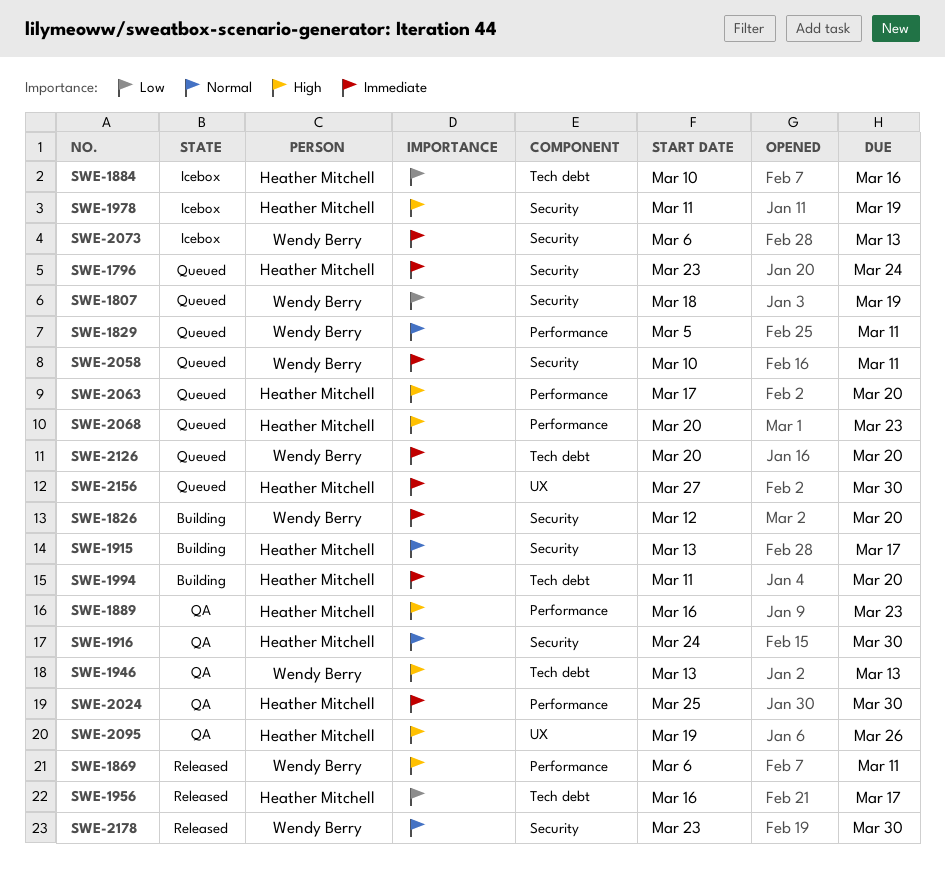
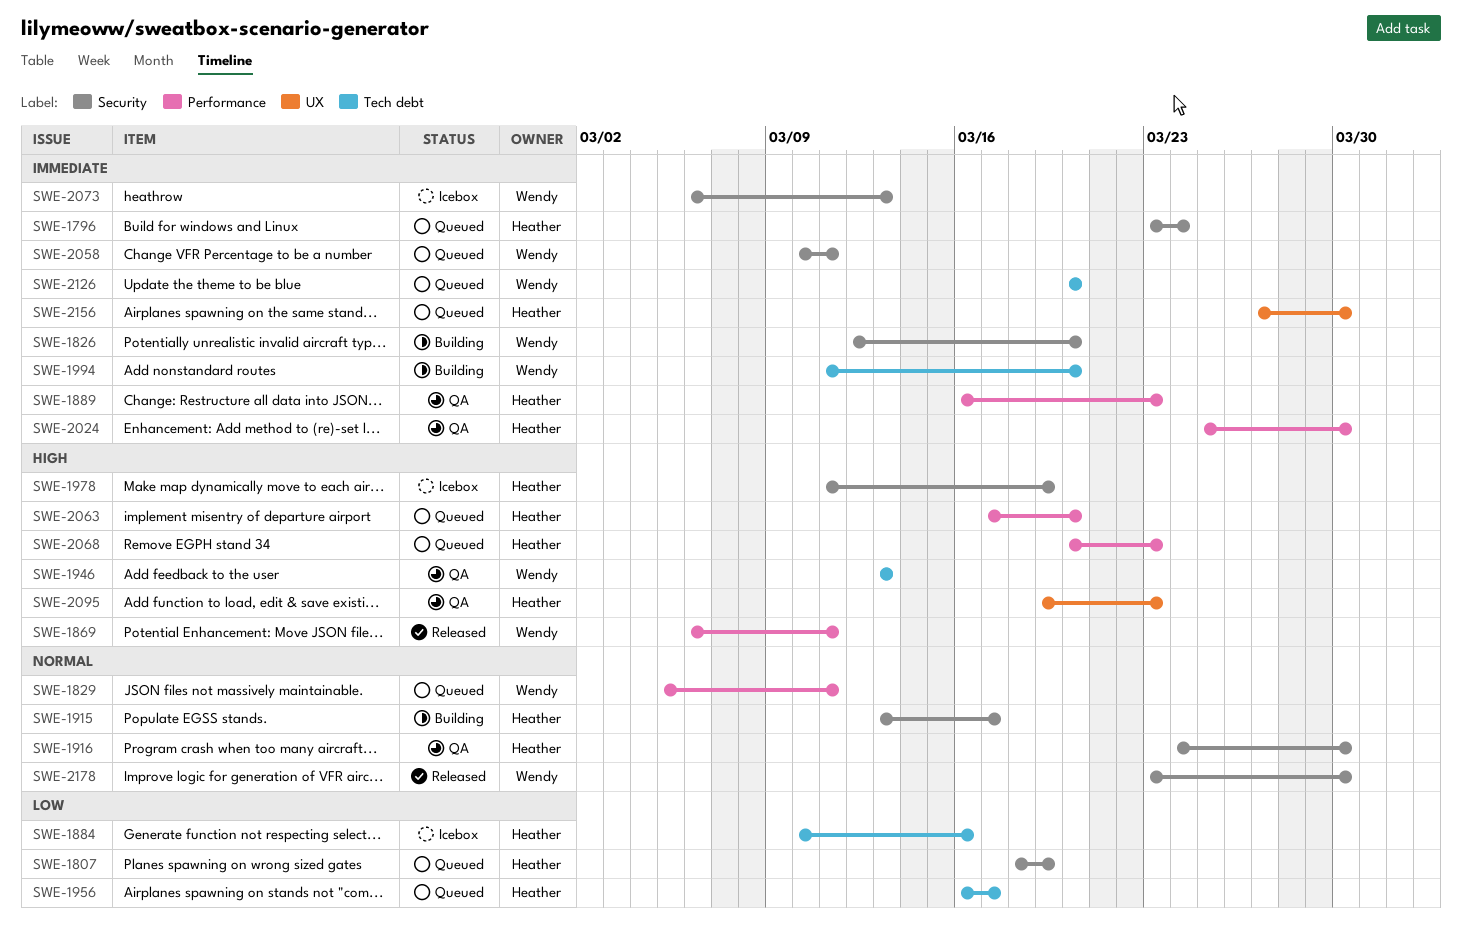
SWE-1807, owner: Wendy Berry -> Heather Mitchell
SWE-1889, priority: High -> Immediate
SWE-1956, status: Released -> Queued
SWE-1994, owner: Heather Mitchell -> Wendy Berry
SWE-2095, due: Mar 26 -> Mar 23

